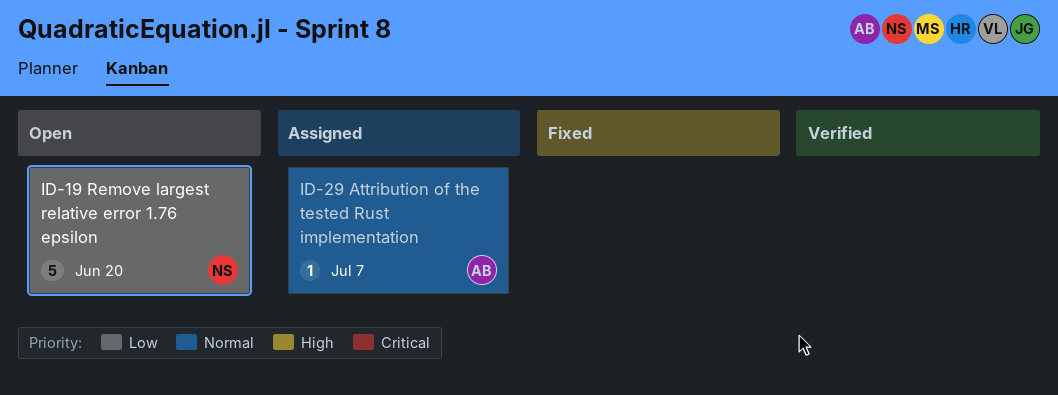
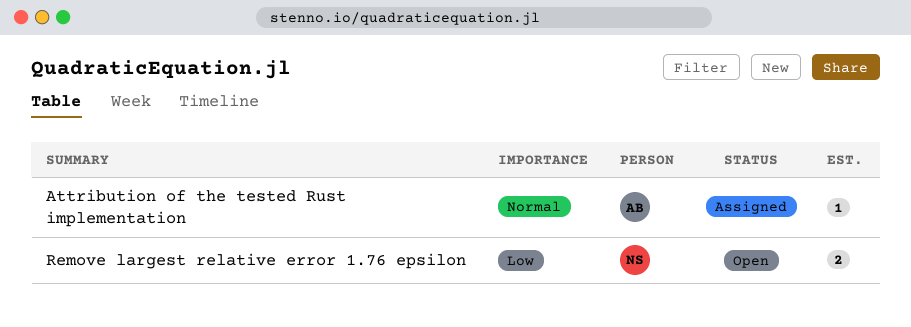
Remove largest relative error 1.76 epsilon, estimate: 5 -> 2

